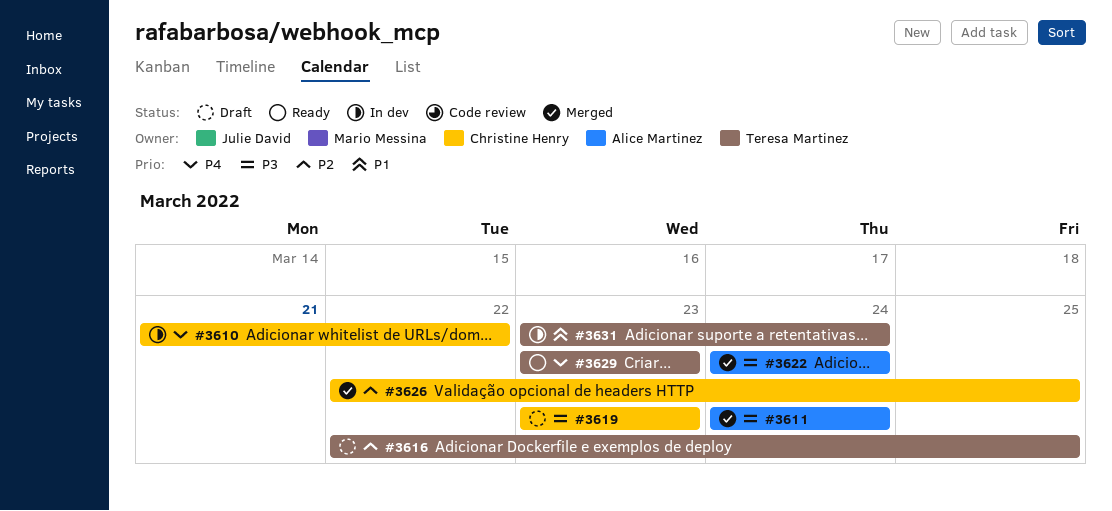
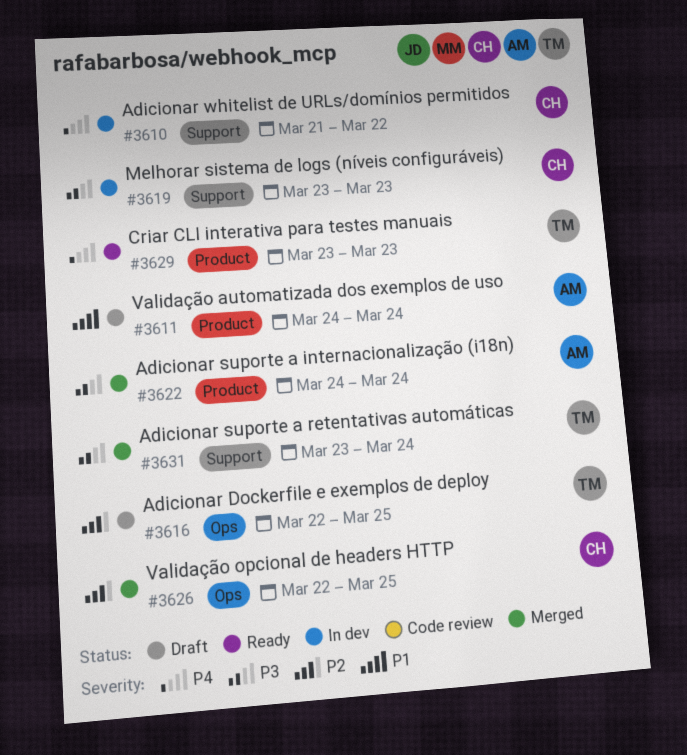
#3611, status: Merged -> Draft
#3611, priority: P3 -> P1
#3619, status: Draft -> In dev
#3631, status: In dev -> Merged
#3631, priority: P1 -> P3

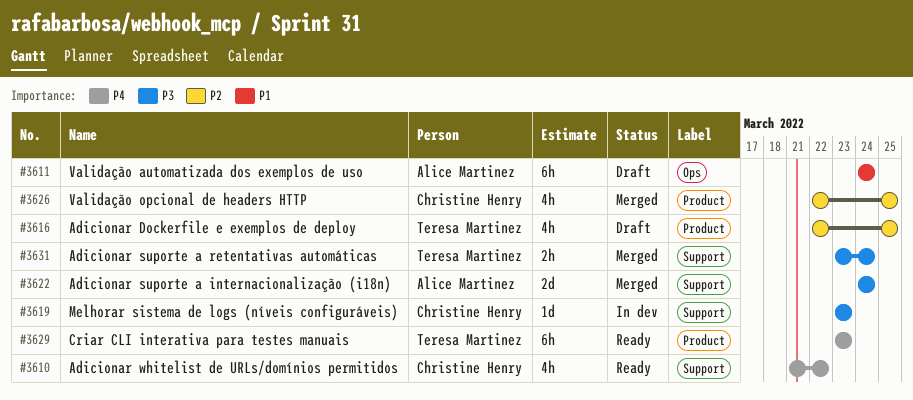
#3610, status: In dev -> Ready
#3611, label: Product -> Ops
#3616, label: Ops -> Product
#3622, label: Product -> Support
#3626, label: Ops -> Product

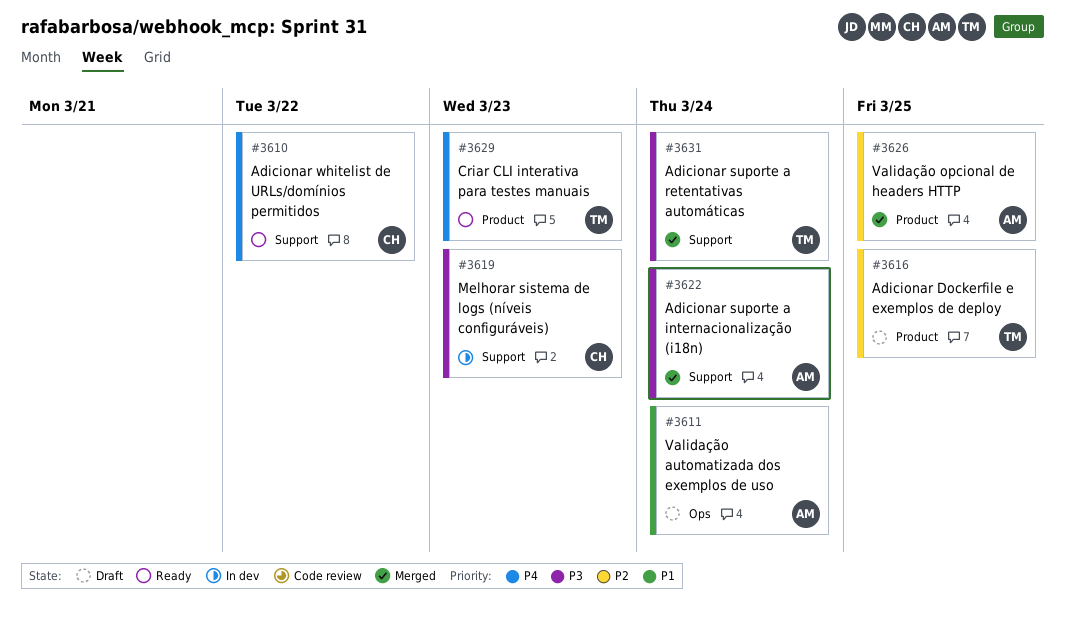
#3626, owner: Christine Henry -> Alice Martinez

